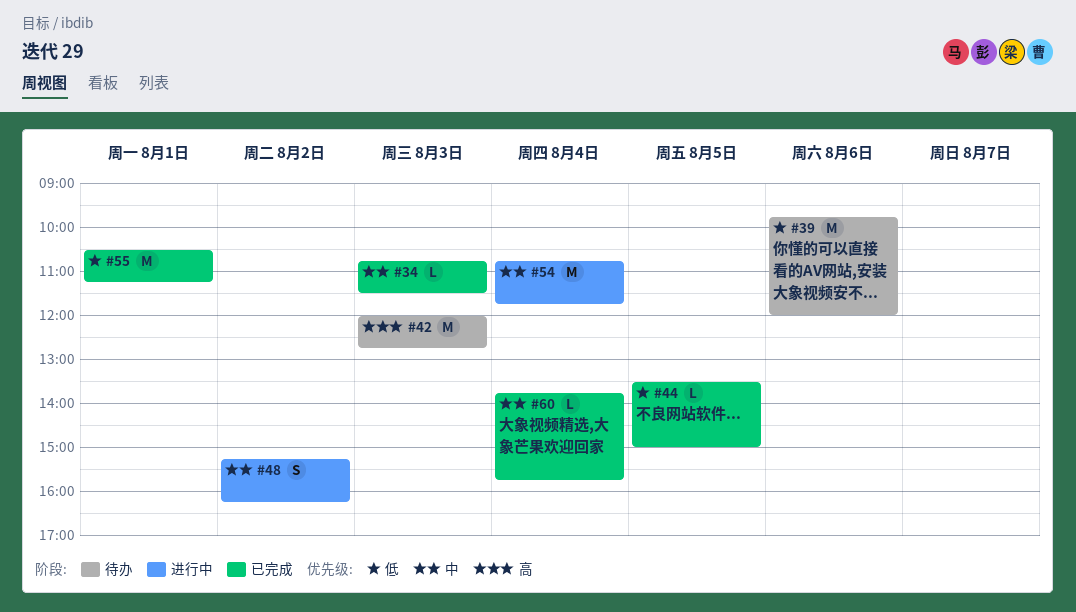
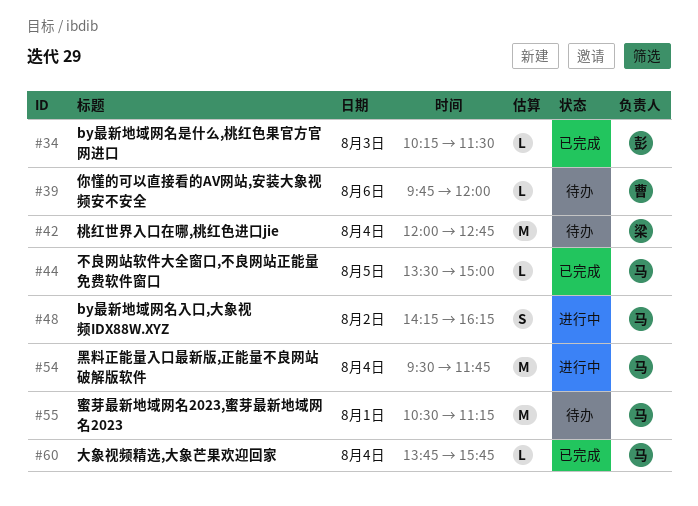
#34, begins: 10:45 -> 10:15
#39, estimate: M -> L
#42, day: Aug 3 -> Aug 4
#48, begins: 15:15 -> 14:15
#54, begins: 10:45 -> 09:30
#55, status: 已完成 -> 待办

